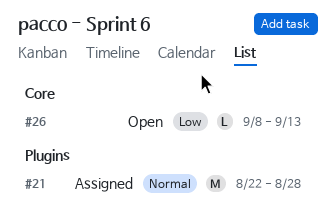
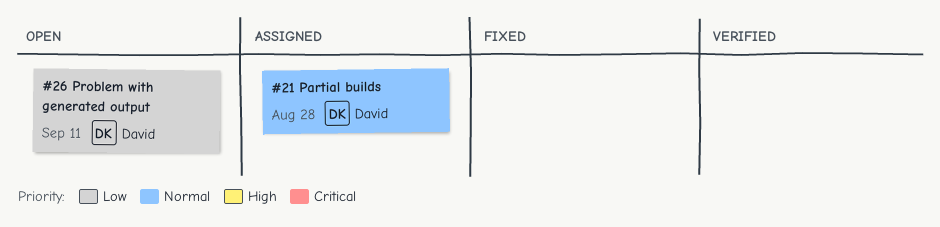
#26, due: Sep 13 -> Sep 11

